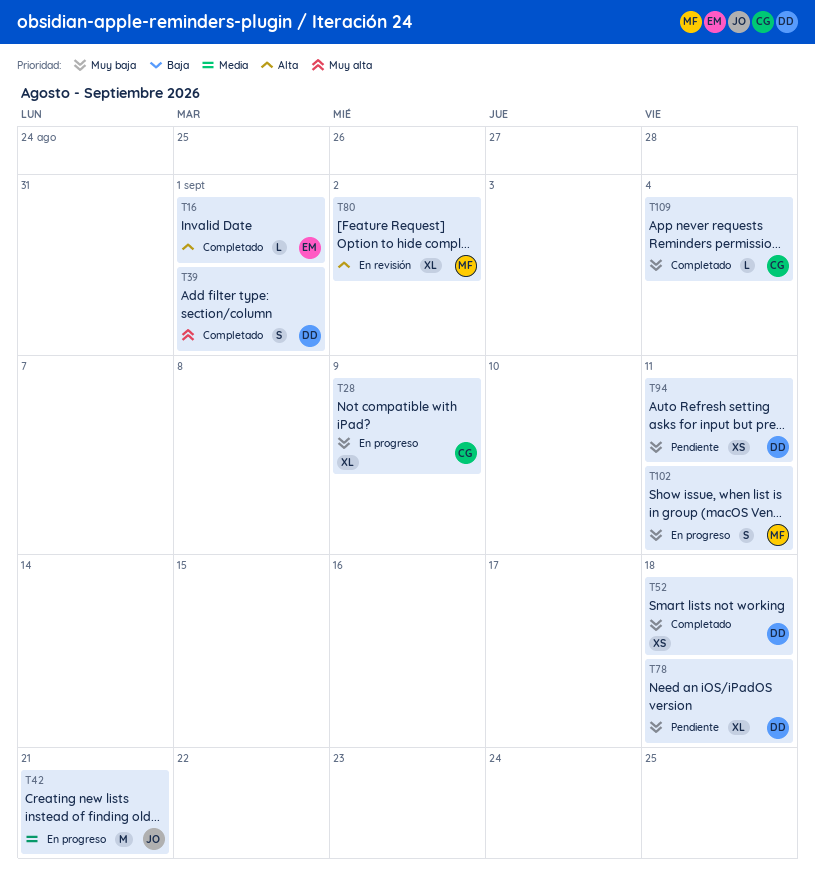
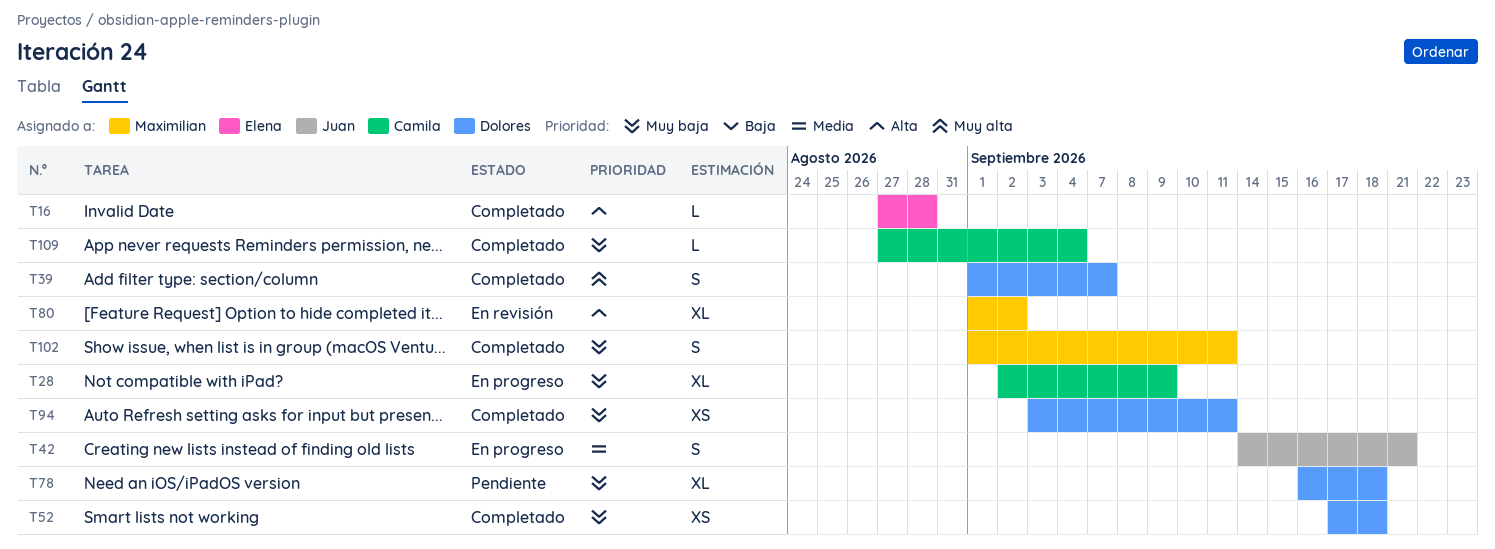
T16, due: Sep 1 -> Aug 28
T39, due: Sep 1 -> Sep 7
T42, estimate: M -> S
T94, status: Pendiente -> Completado
T102, status: En progreso -> Completado

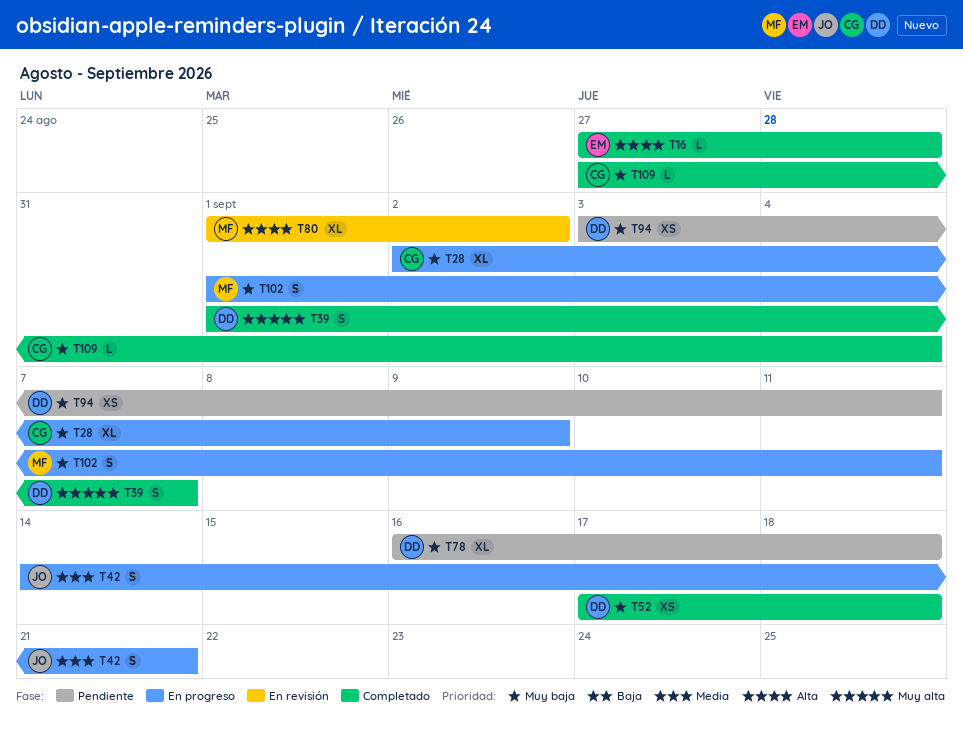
T94, status: Completado -> Pendiente
T102, status: Completado -> En progreso

